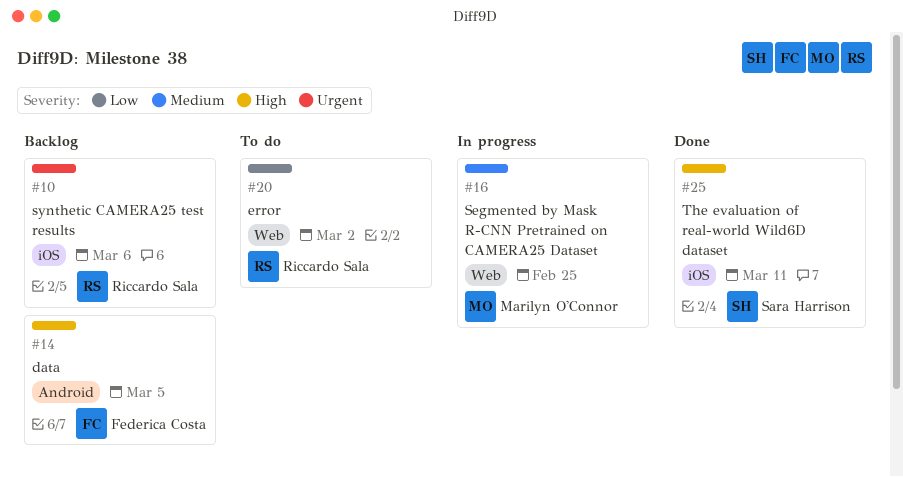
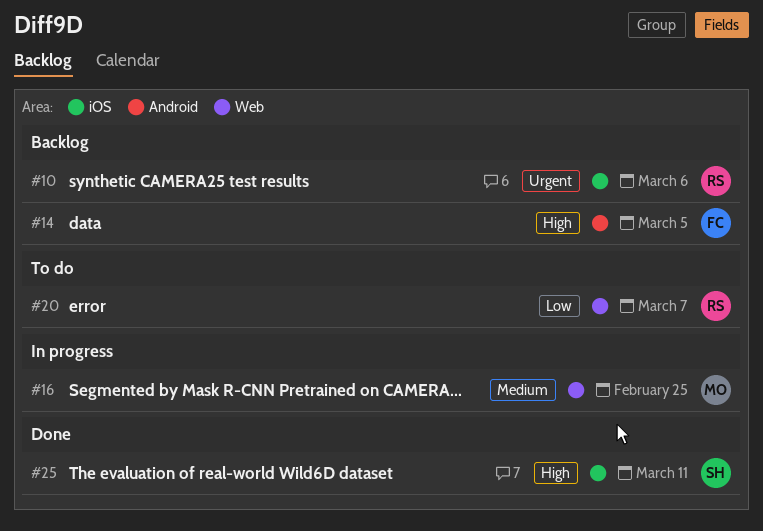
#20, due: Mar 2 -> Mar 7

